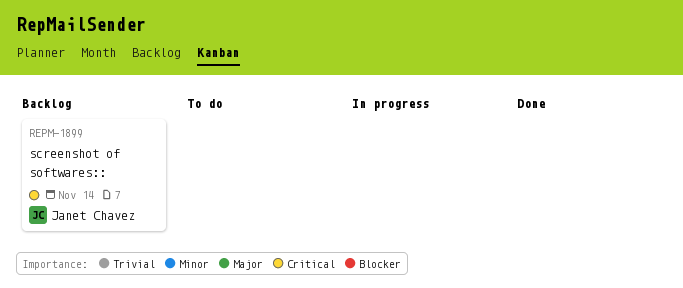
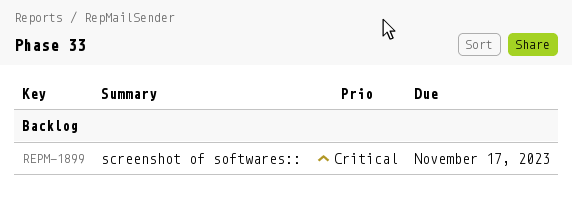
REPM-1899, due: Nov 14 -> Nov 17

